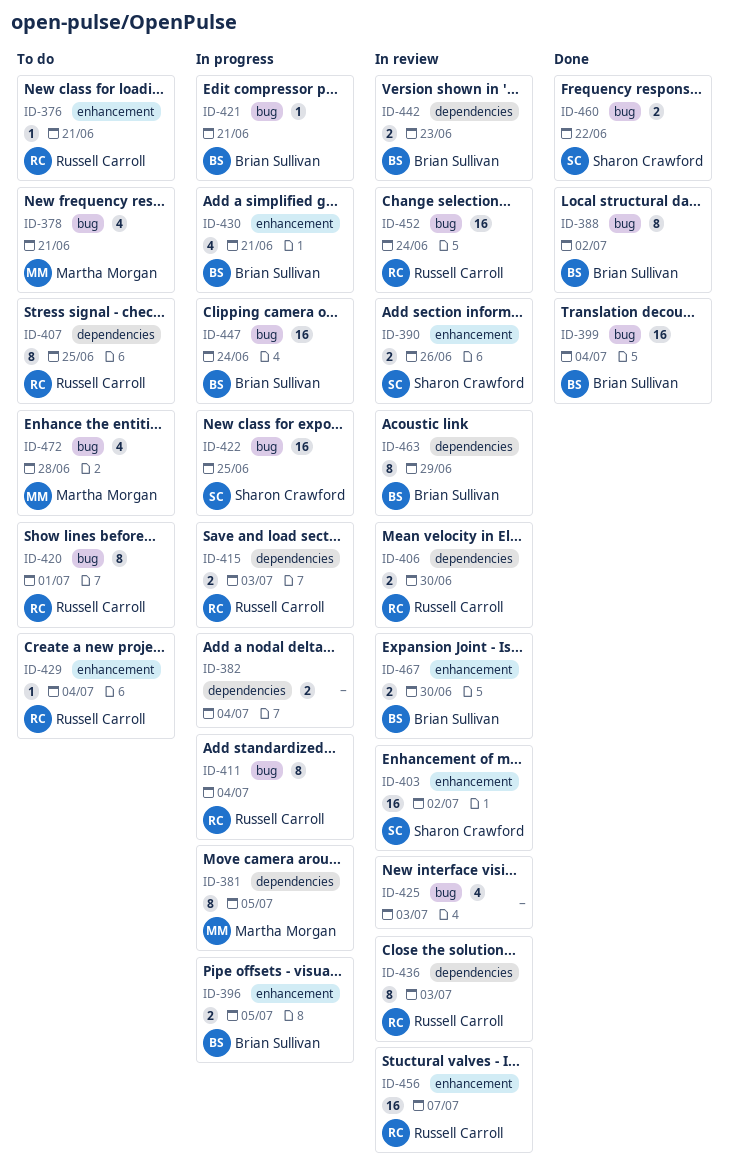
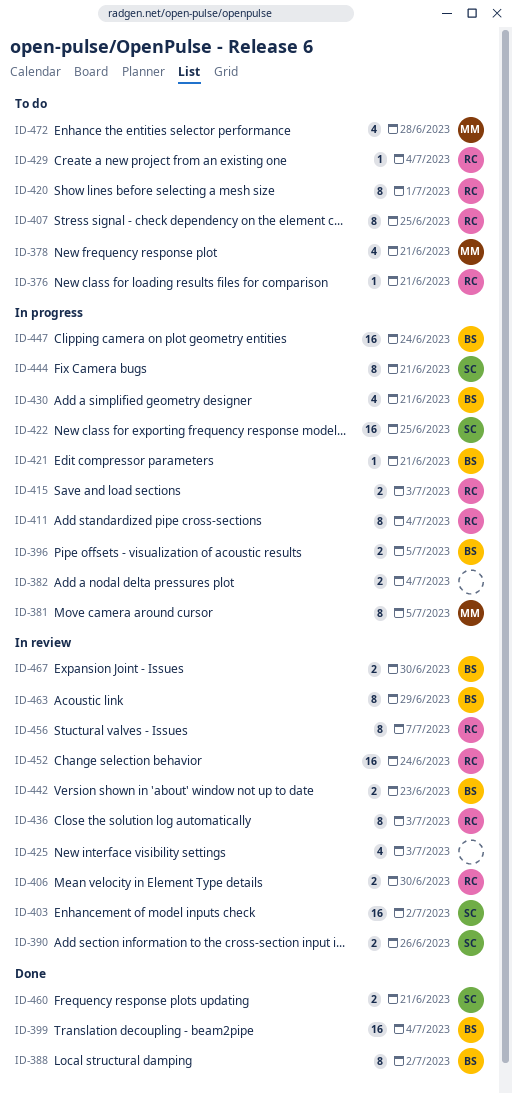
ID-444: none -> present
ID-456, estimate: 16 -> 8
ID-460, due: Jun 22 -> Jun 21

